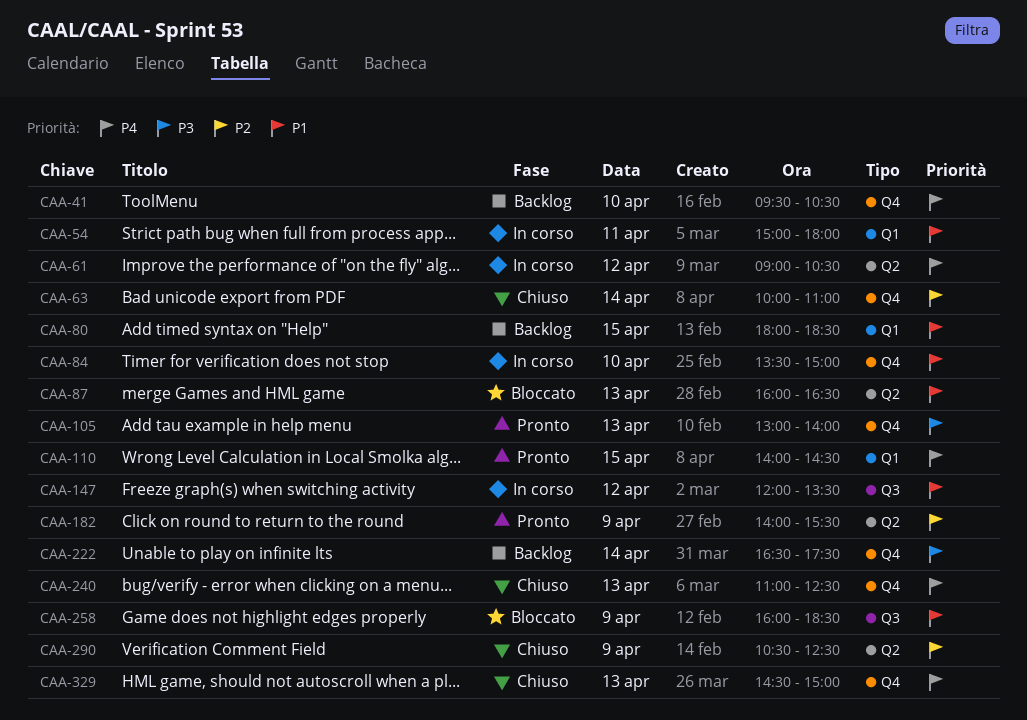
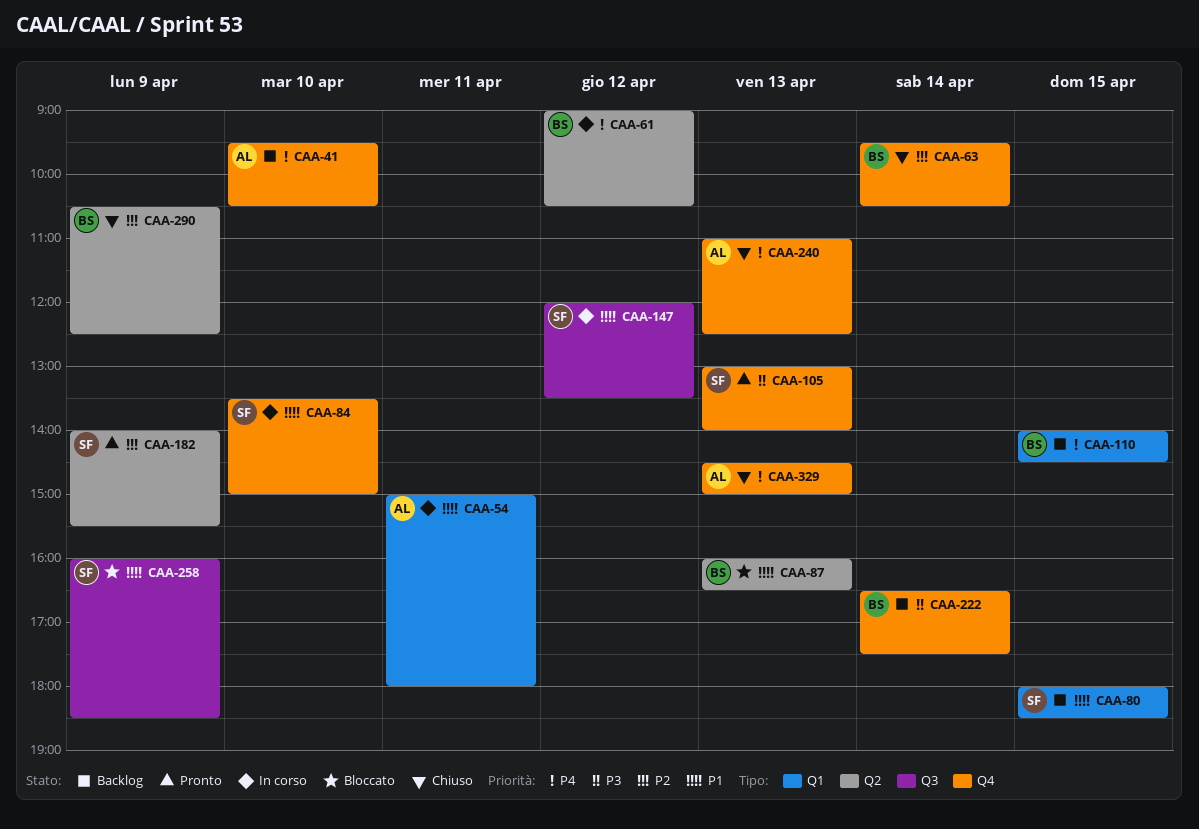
CAA-63, begins: 10:00 -> 09:30
CAA-63, ends: 11:00 -> 10:30
CAA-110, status: Pronto -> Backlog

